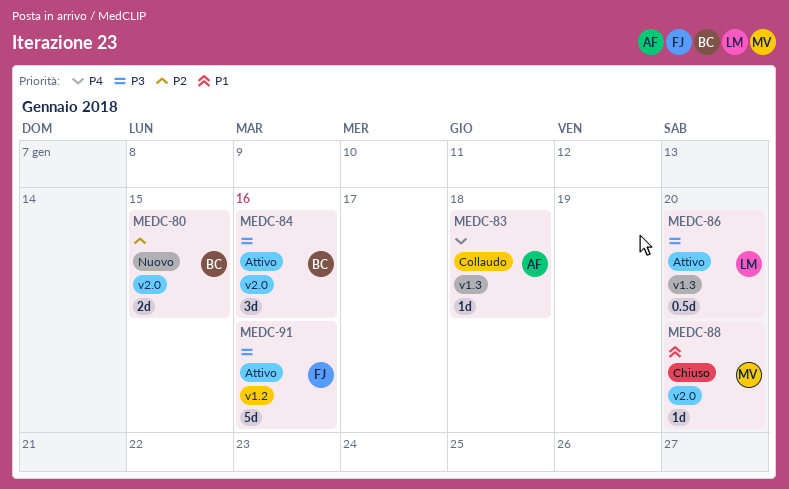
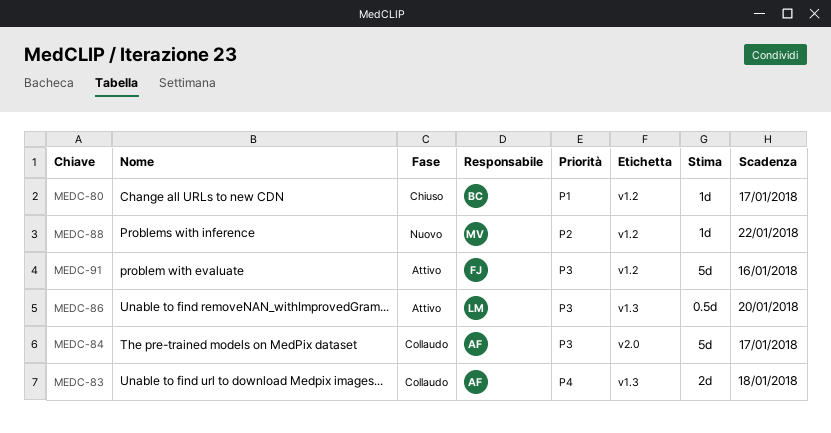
MEDC-80, status: Nuovo -> Chiuso
MEDC-80, priority: P2 -> P1
MEDC-80, label: v2.0 -> v1.2
MEDC-80, estimate: 2d -> 1d
MEDC-80, due: Jan 15 -> Jan 17
MEDC-83, estimate: 1d -> 2d
MEDC-84, status: Attivo -> Collaudo
MEDC-84, owner: BC -> AF
MEDC-84, estimate: 3d -> 5d
MEDC-84, due: Jan 16 -> Jan 17
MEDC-88, status: Chiuso -> Nuovo
MEDC-88, priority: P1 -> P2
MEDC-88, label: v2.0 -> v1.2
MEDC-88, due: Jan 20 -> Jan 22

